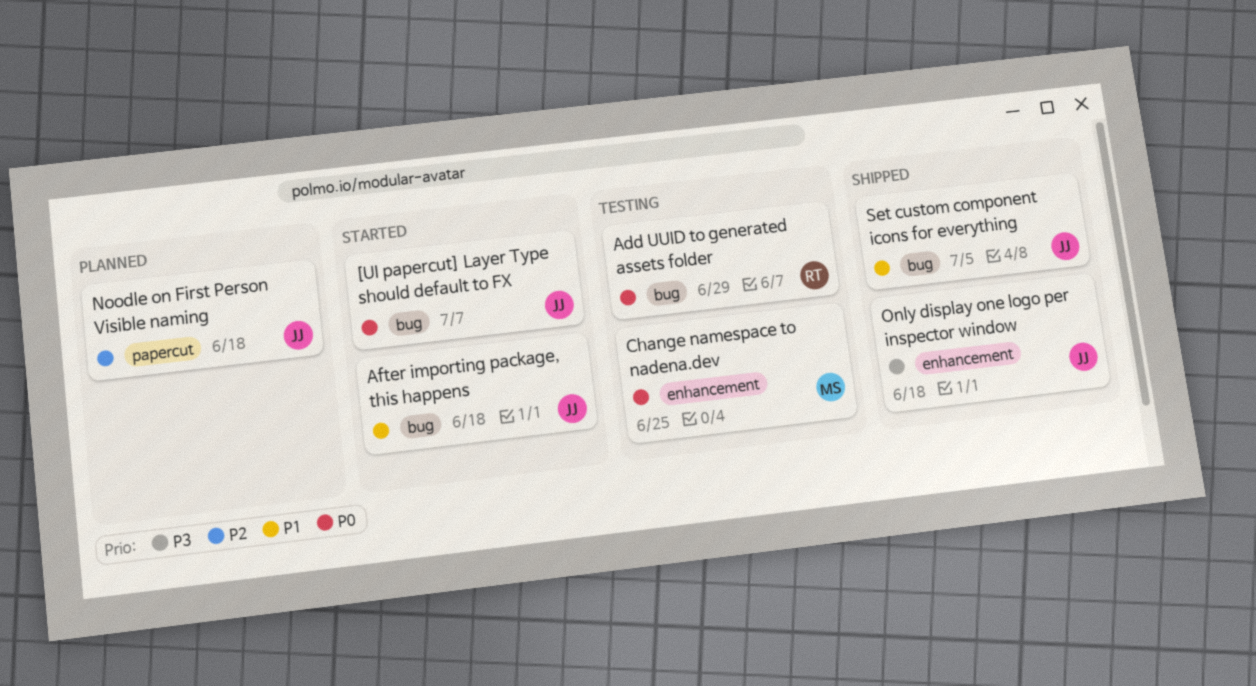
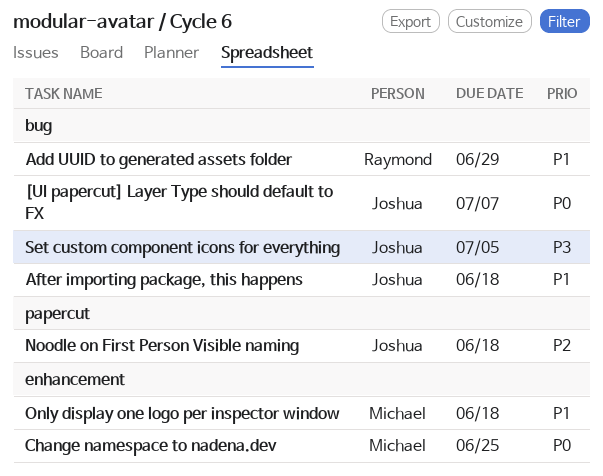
Add UUID to generated assets folder, priority: P0 -> P1
Only display one logo per inspector window, owner: Joshua -> Michael
Only display one logo per inspector window, priority: P3 -> P1
Set custom component icons for everything, priority: P1 -> P3

